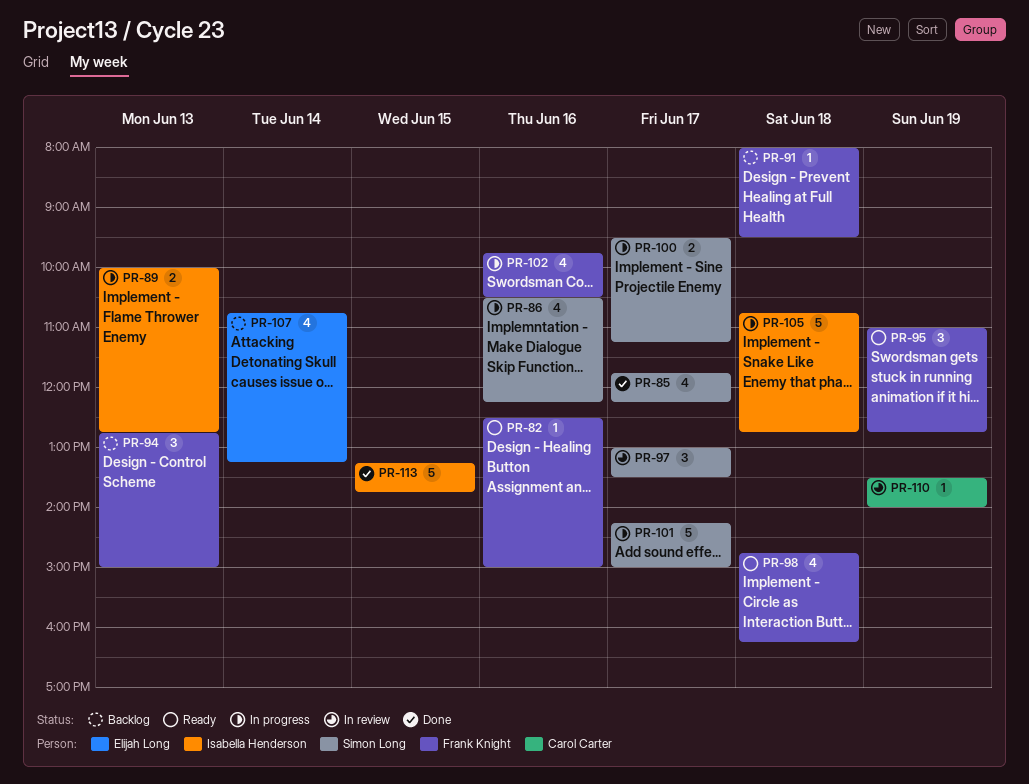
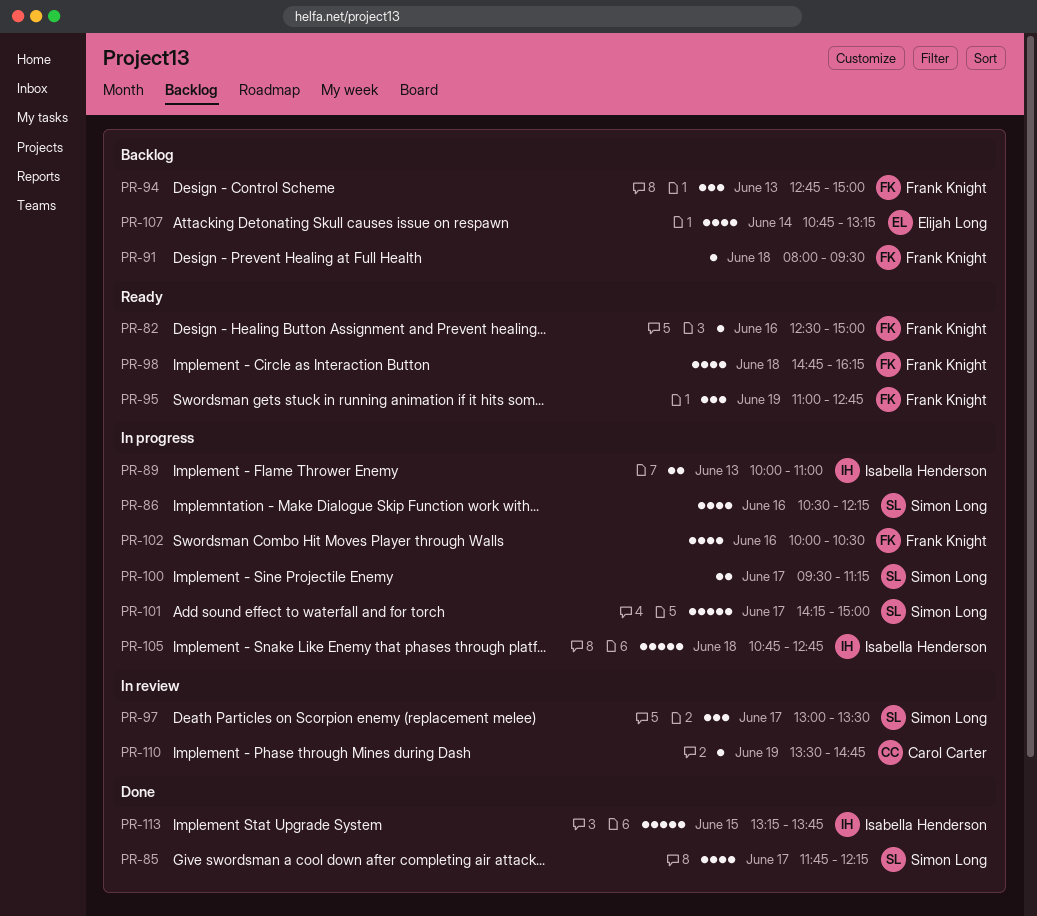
PR-89, ends: 12:45 -> 11:00
PR-102, begins: 09:45 -> 10:00
PR-110, ends: 14:00 -> 14:45

